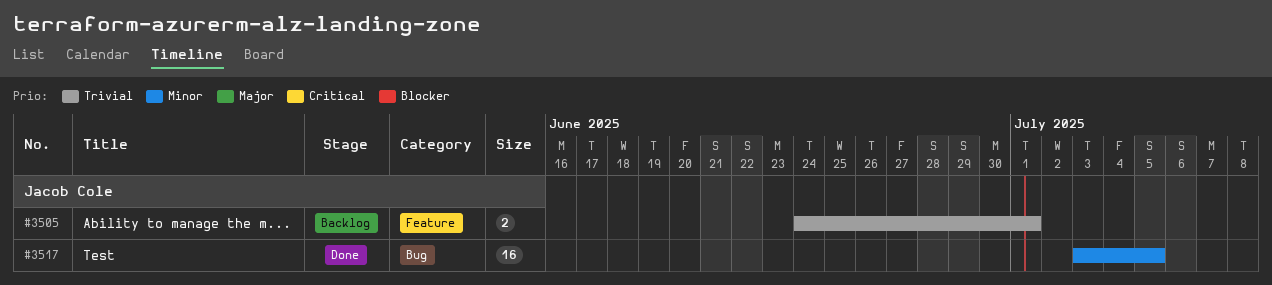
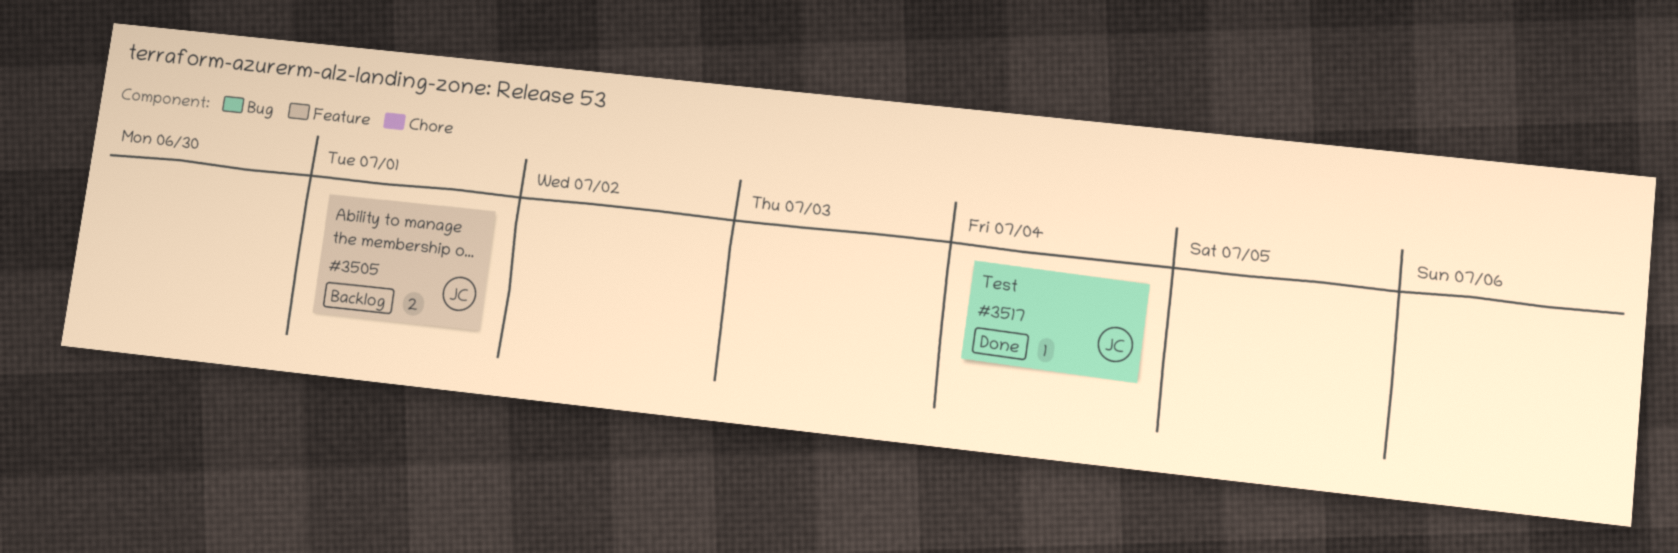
#3517, estimate: 16 -> 1
#3517, due: Jul 5 -> Jul 4

